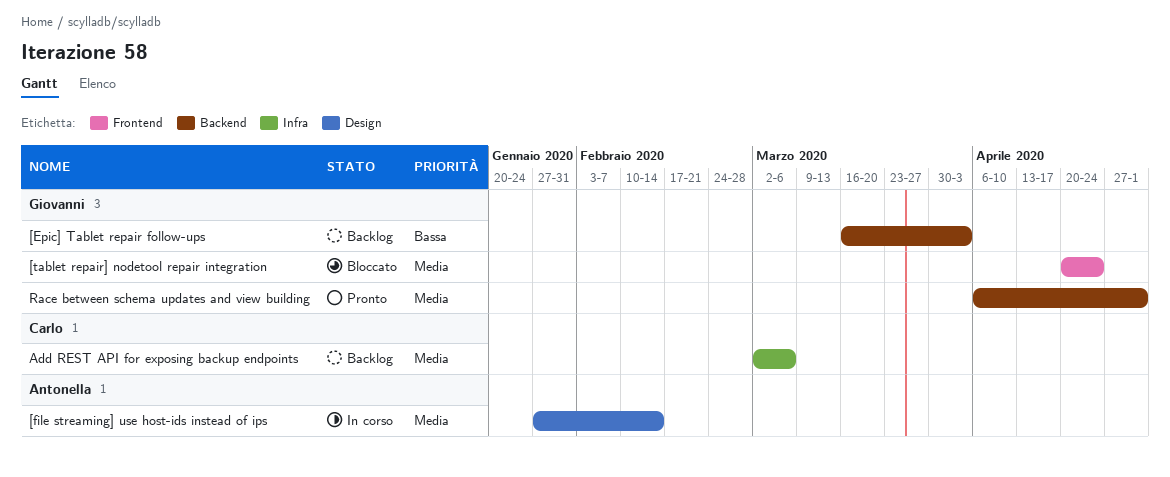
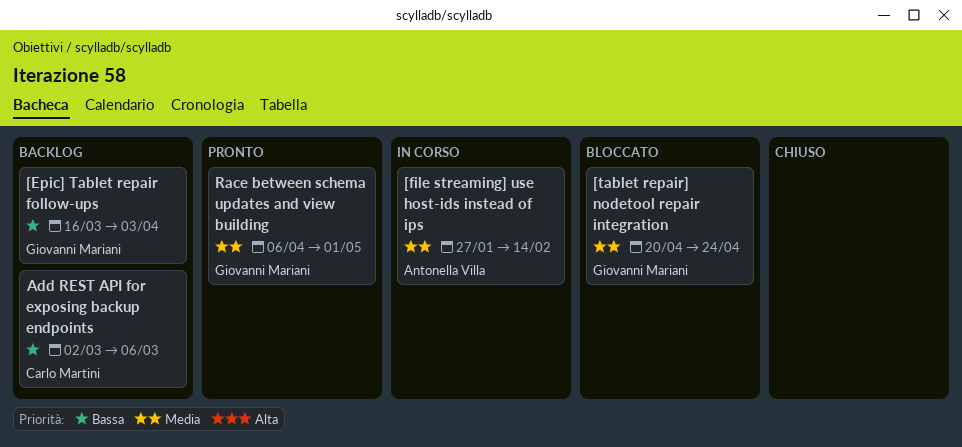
Add REST API for exposing backup endpoints, priority: Media -> Bassa

